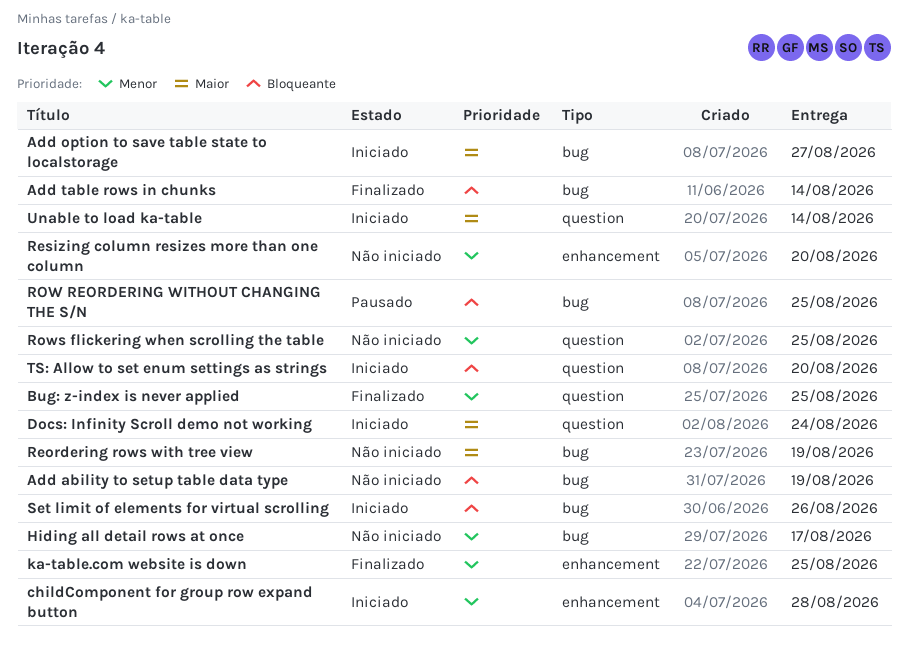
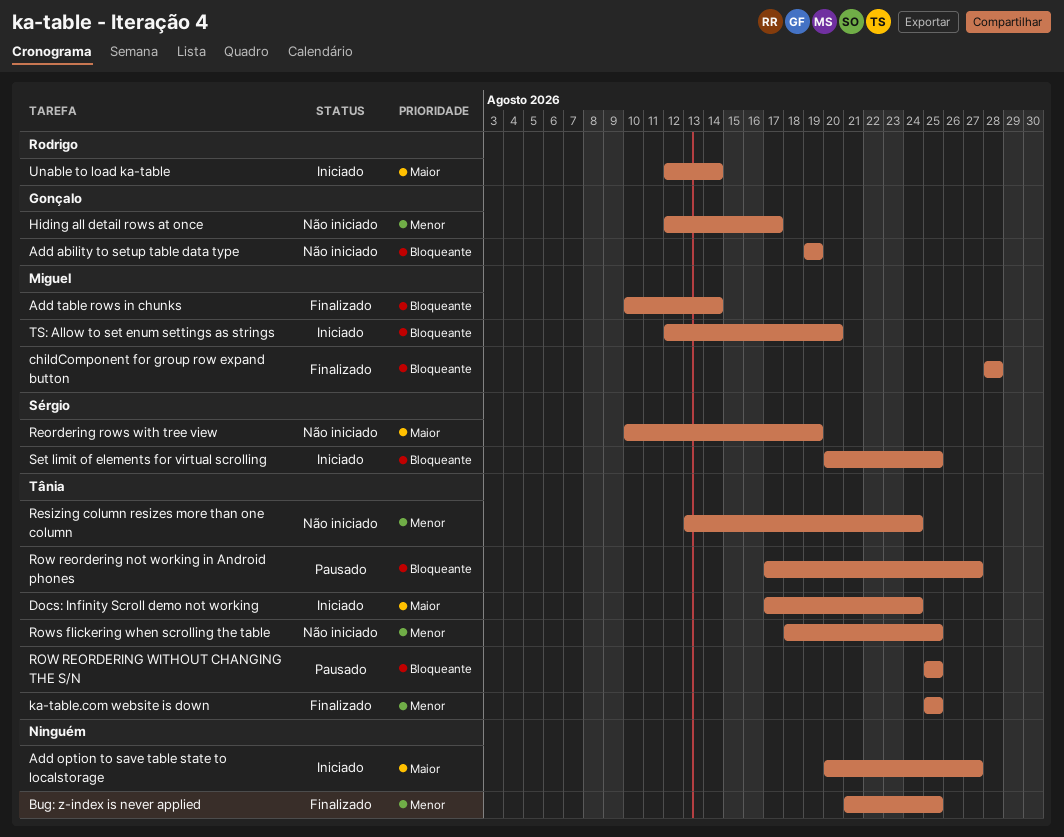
childComponent for group row expand button, status: Iniciado -> Finalizado
childComponent for group row expand button, priority: Menor -> Bloqueante
Resizing column resizes more than one column, due: Aug 20 -> Aug 24
Row reordering not working in Android phones: none -> present
Set limit of elements for virtual scrolling, due: Aug 26 -> Aug 25

